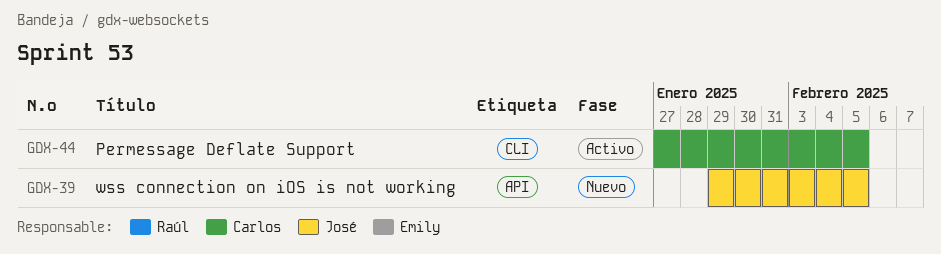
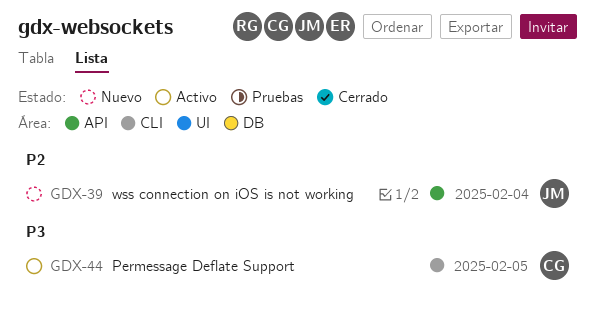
GDX-39, due: Feb 5 -> Feb 4

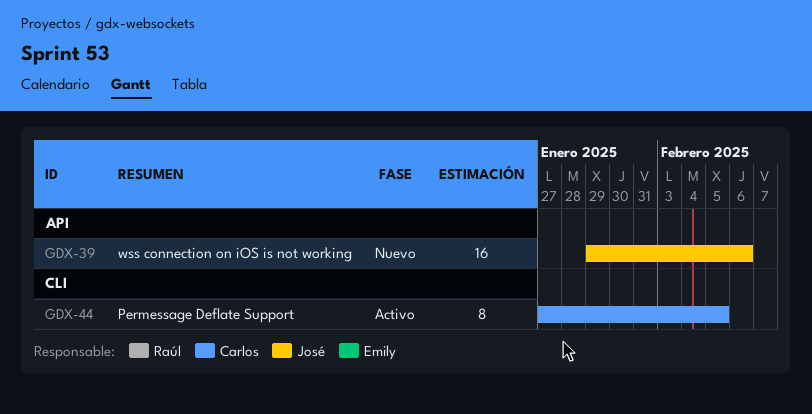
GDX-39, due: Feb 4 -> Feb 6

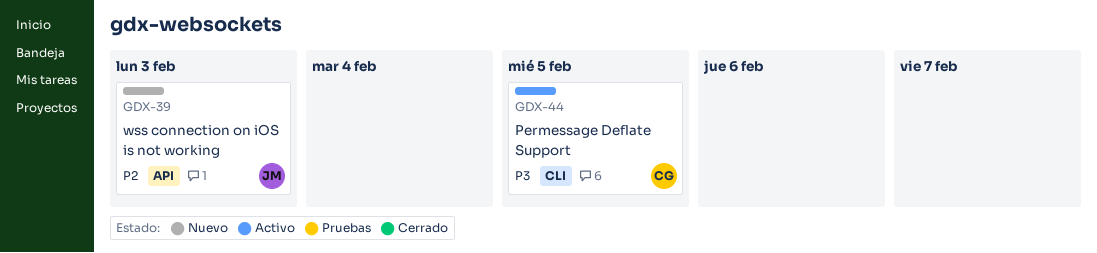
GDX-39, due: Feb 6 -> Feb 3

